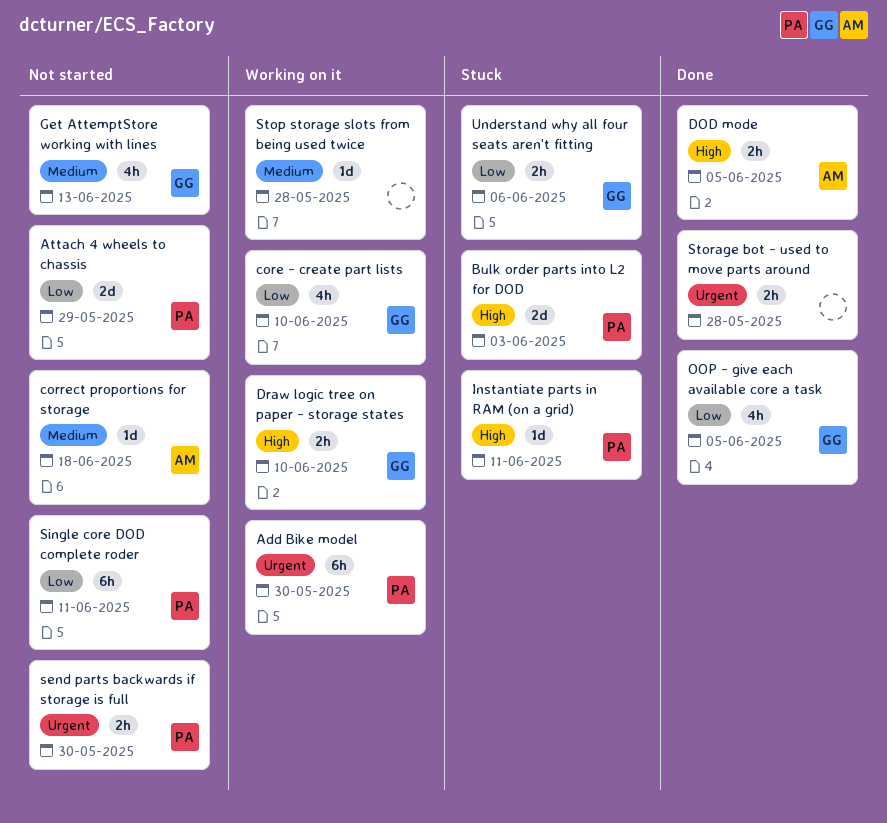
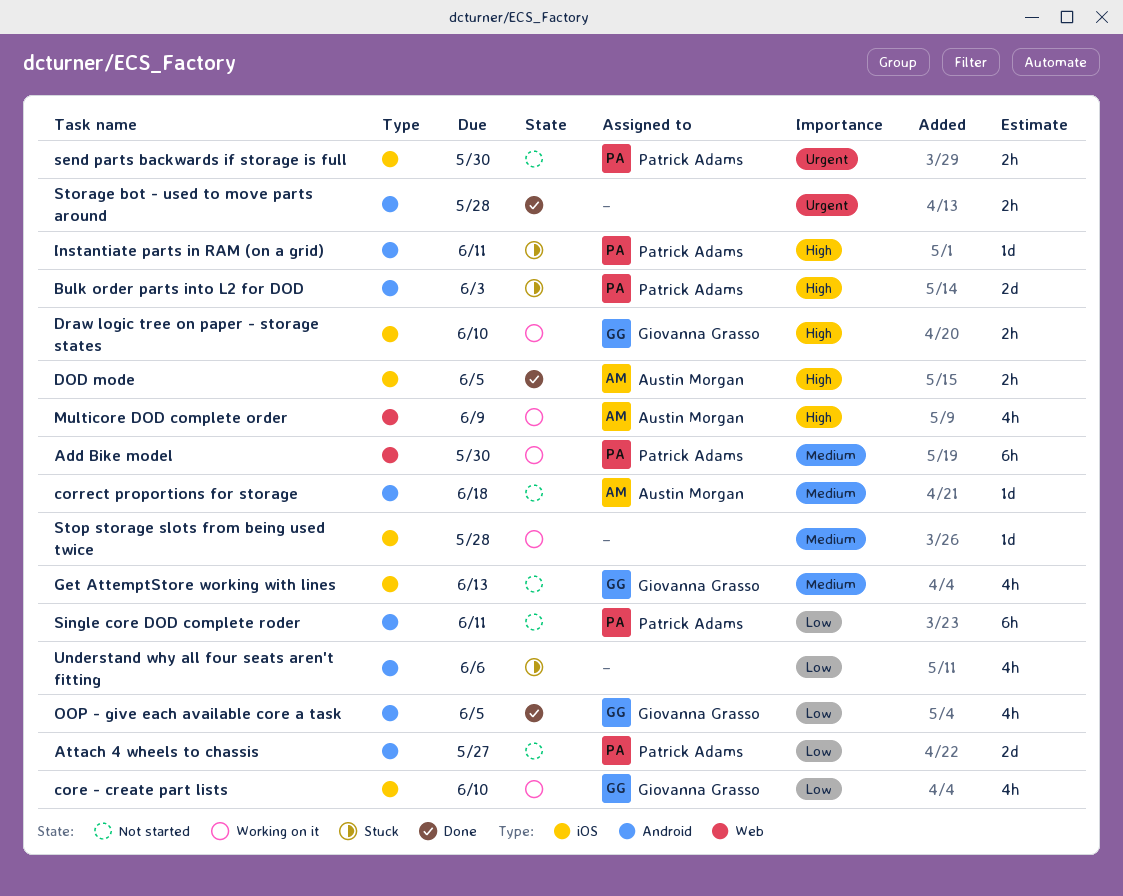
Add Bike model, priority: Urgent -> Medium
Attach 4 wheels to chassis, due: May 29 -> May 27
Multicore DOD complete order: none -> present
Understand why all four seats aren't fitting, owner: Giovanna Grasso -> none
Understand why all four seats aren't fitting, estimate: 2h -> 4h

